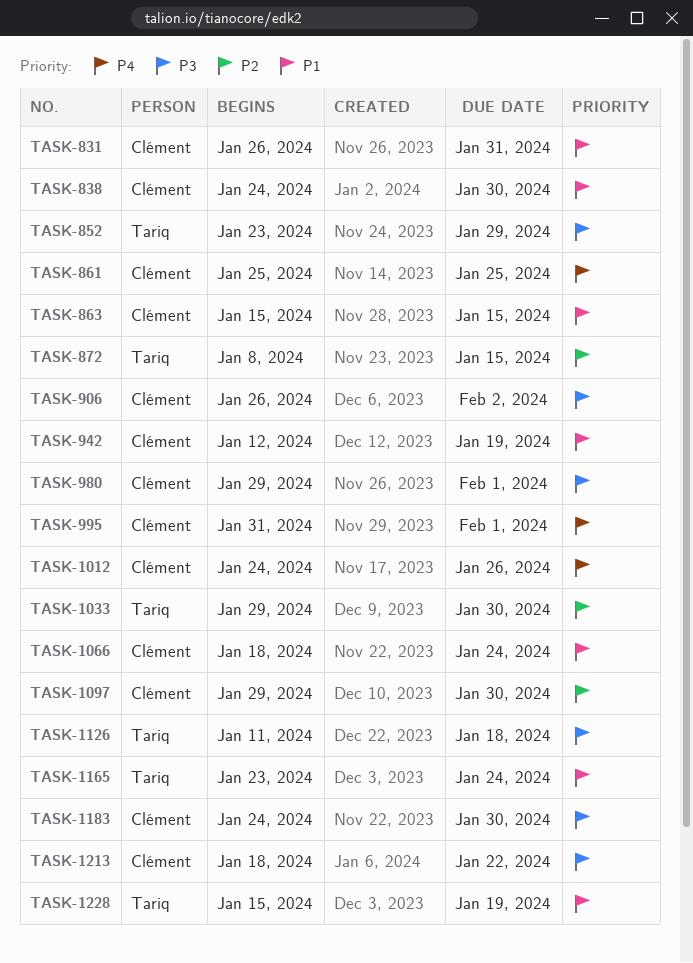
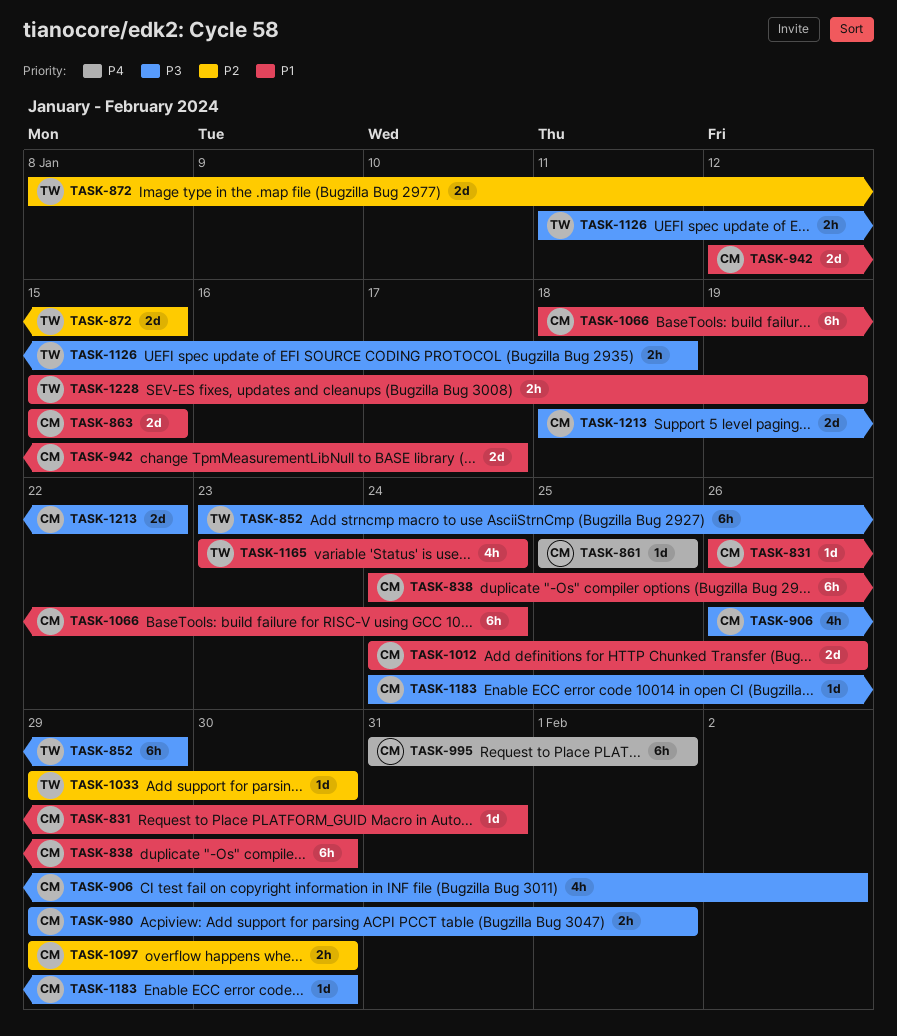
TASK-942, due: Jan 19 -> Jan 17
TASK-1012, priority: P4 -> P1

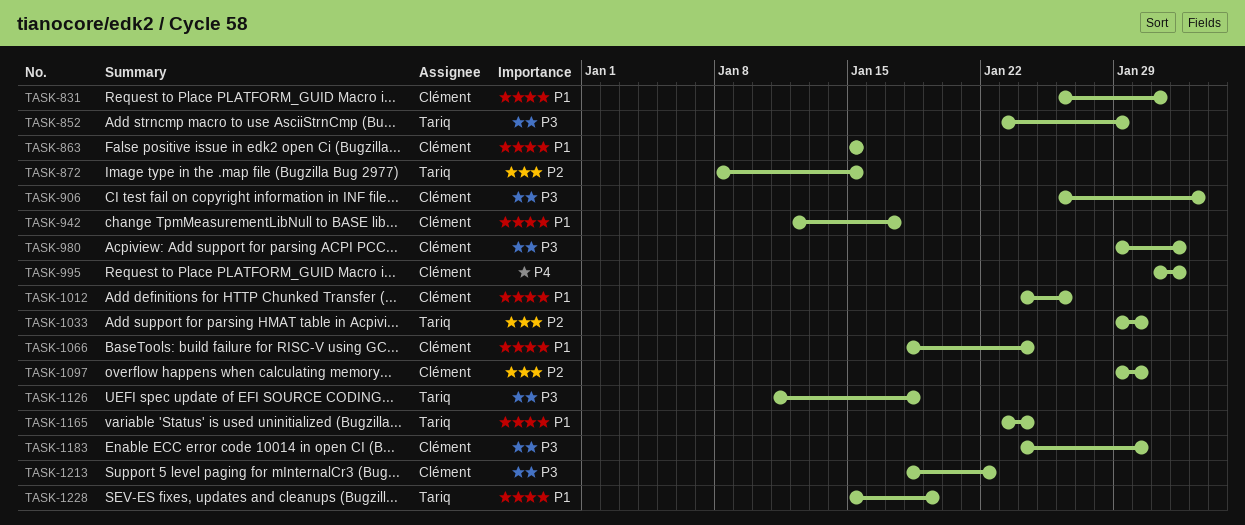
TASK-838: present -> none
TASK-861: present -> none

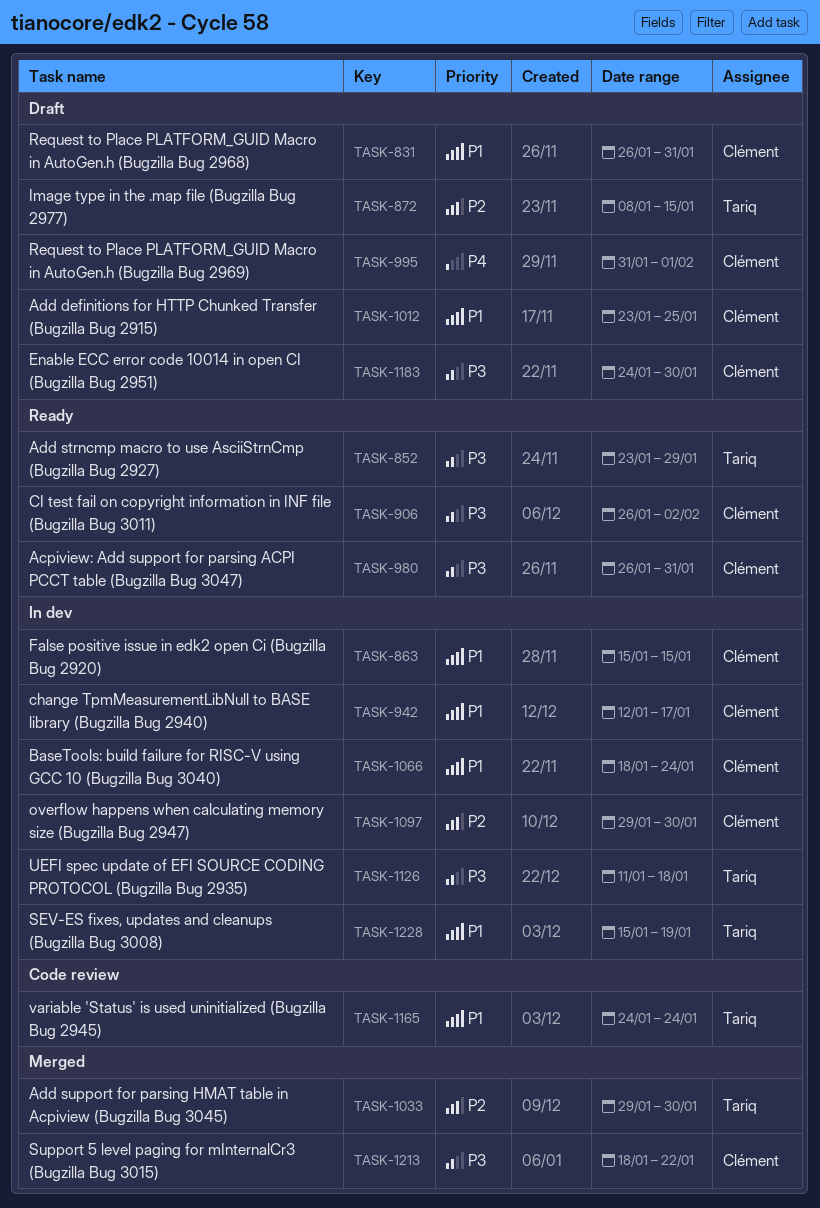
TASK-980, start: Jan 29 -> Jan 26
TASK-980, due: Feb 1 -> Jan 31
TASK-1012, start: Jan 24 -> Jan 23
TASK-1012, due: Jan 26 -> Jan 25
TASK-1165, start: Jan 23 -> Jan 24

